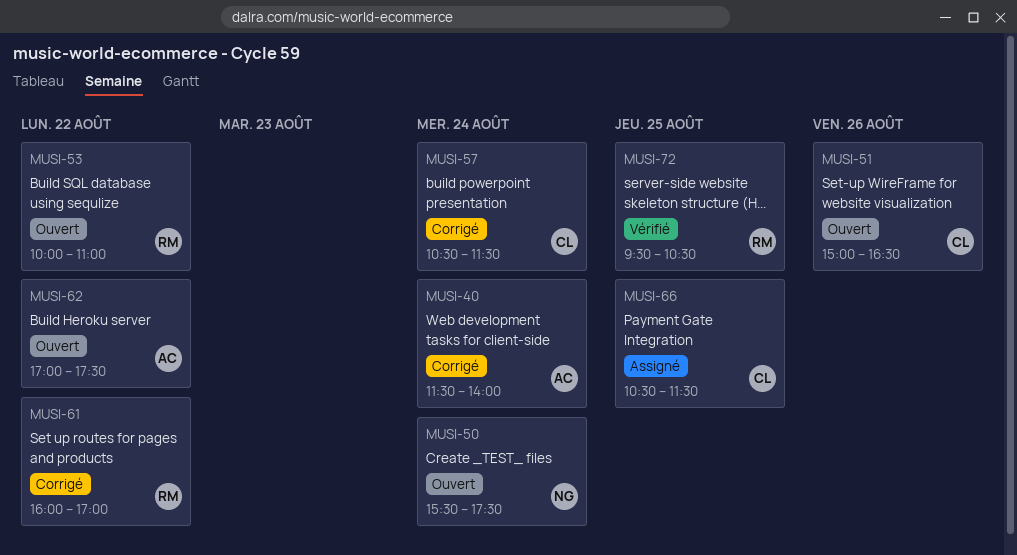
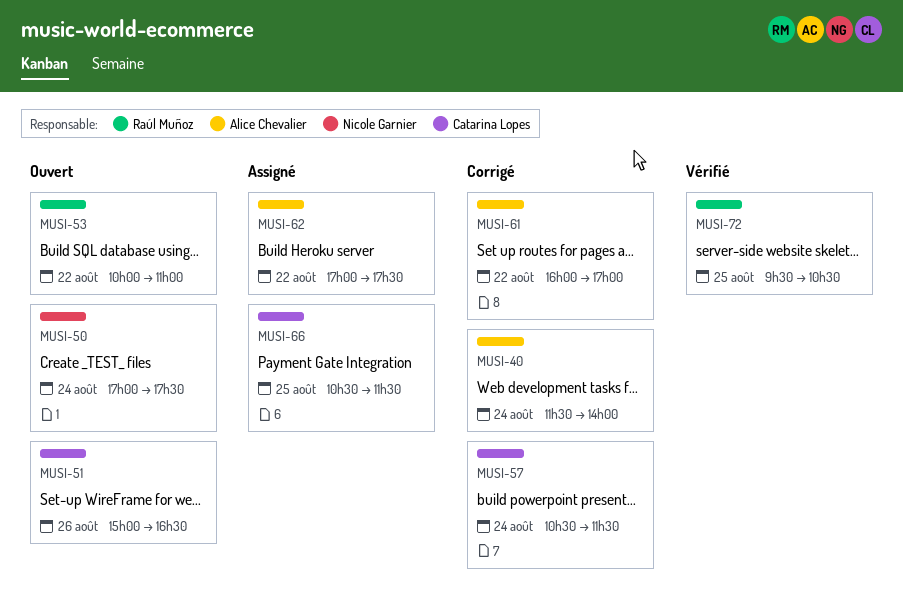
MUSI-50, begins: 15:30 -> 17:00
MUSI-61, owner: Raúl Muñoz -> Alice Chevalier
MUSI-62, status: Ouvert -> Assigné

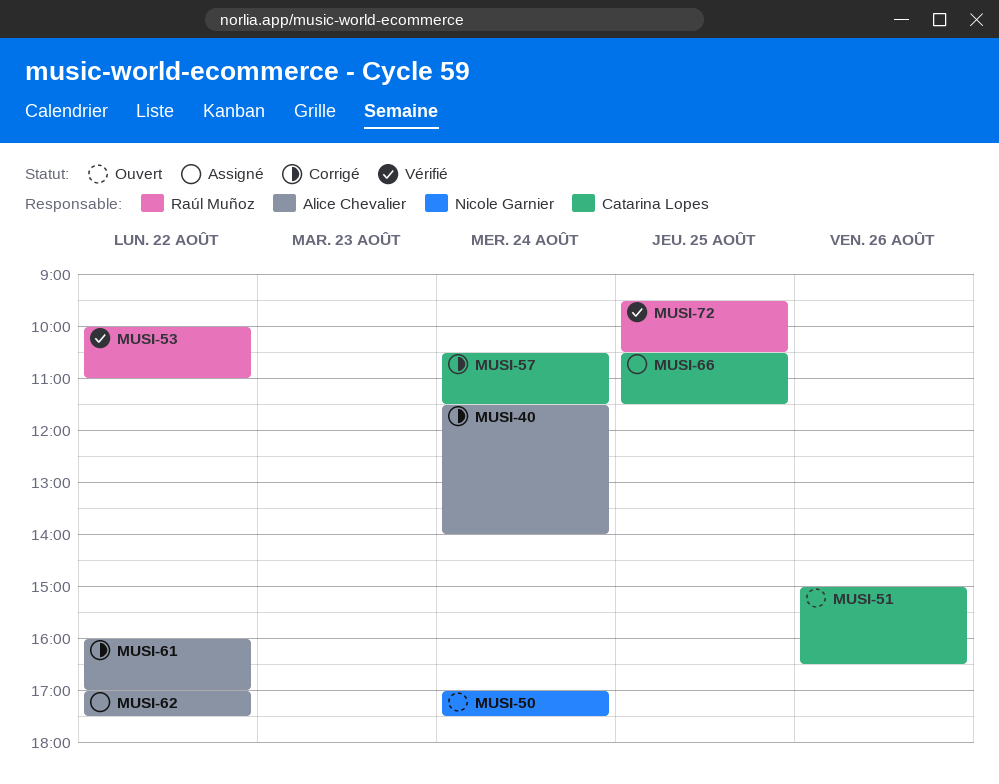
MUSI-53, status: Ouvert -> Vérifié

